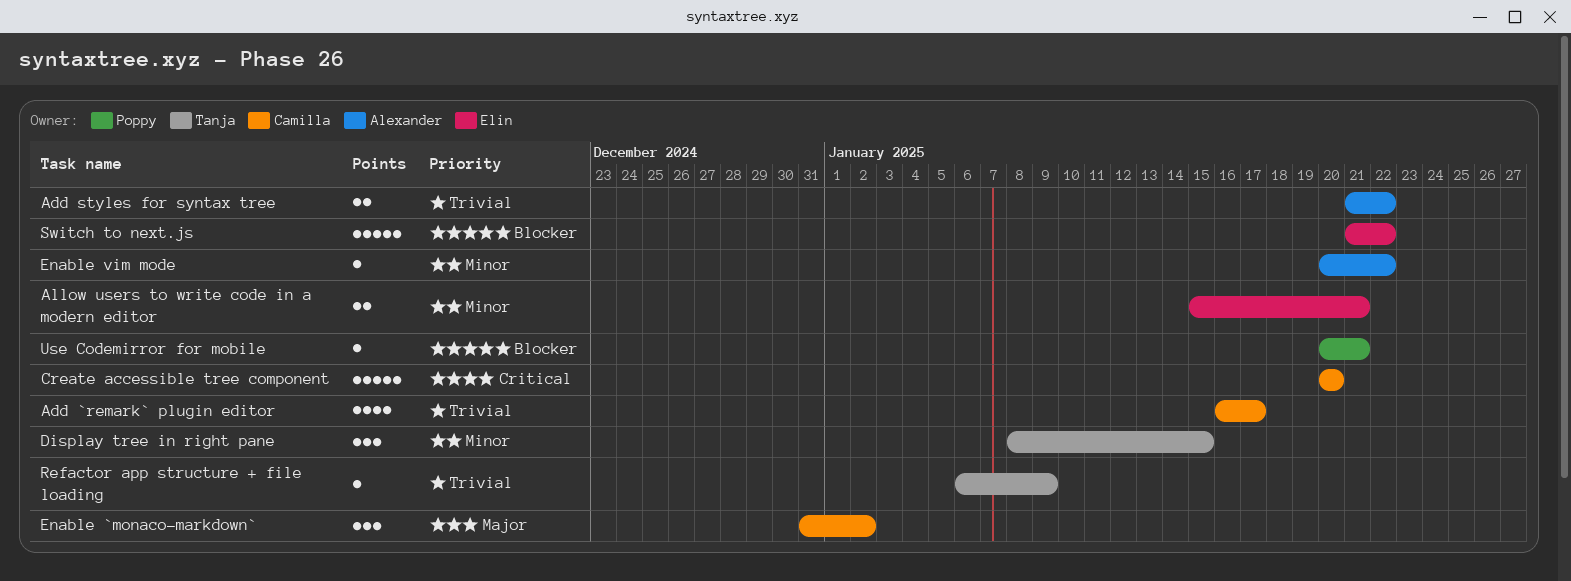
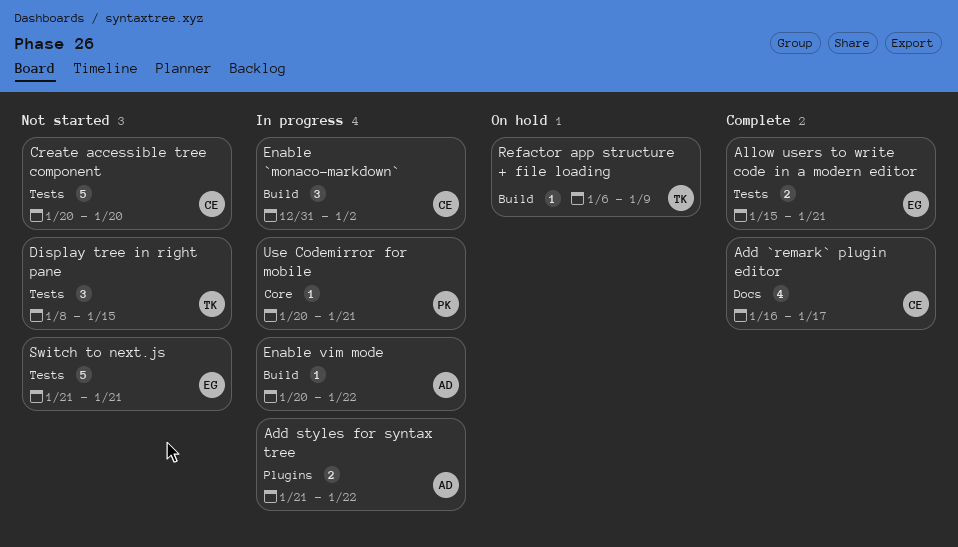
Switch to next.js, due: Jan 22 -> Jan 21

